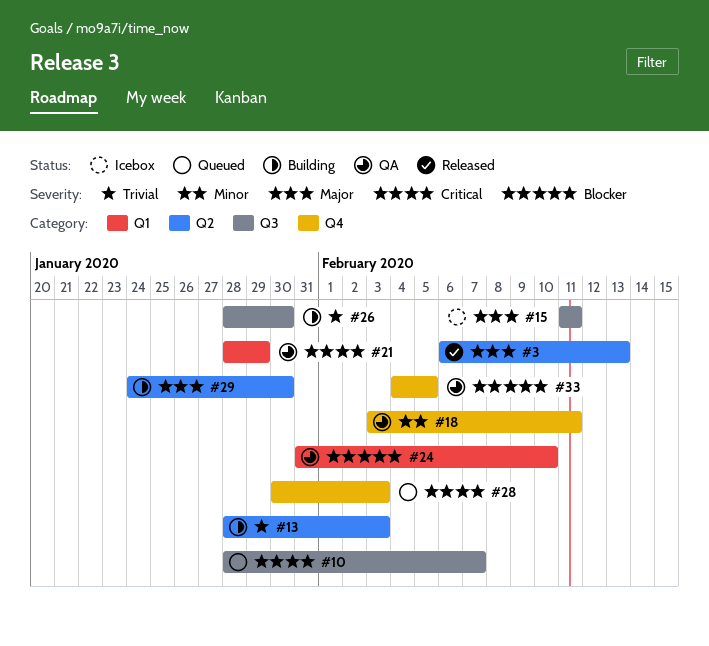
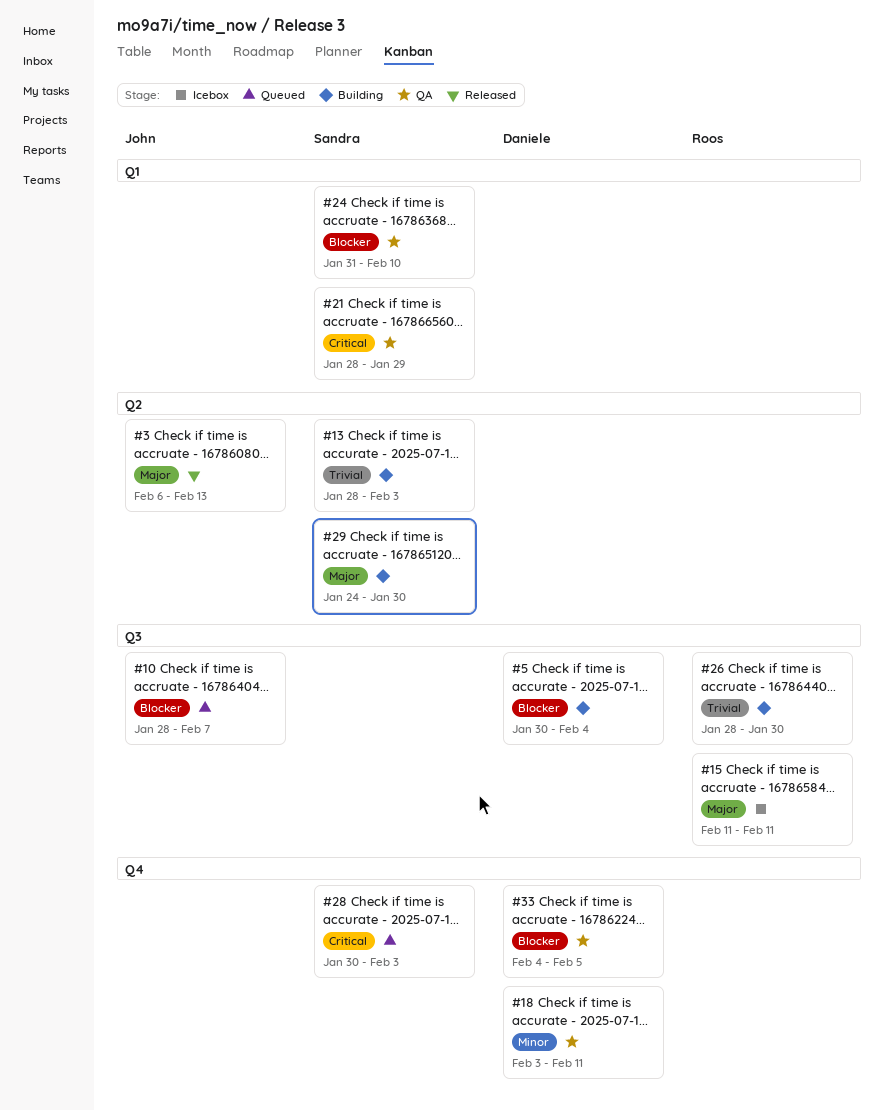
#5: none -> present
#10, priority: Critical -> Blocker

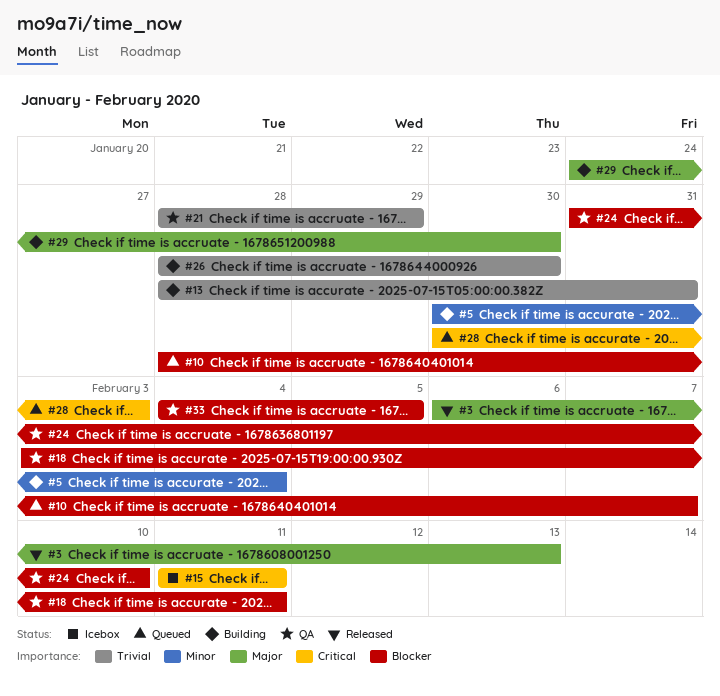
#5, priority: Blocker -> Minor
#13, due: Feb 3 -> Jan 31
#15, priority: Major -> Critical
#18, priority: Minor -> Blocker
#21, priority: Critical -> Trivial

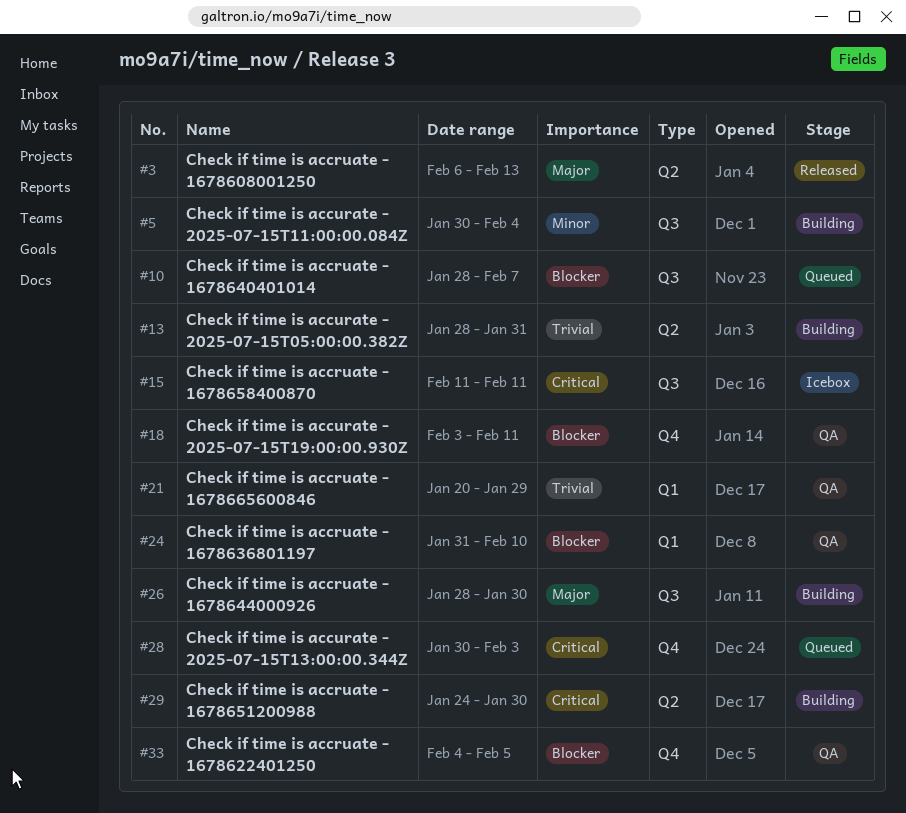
#21, start: Jan 28 -> Jan 20
#26, priority: Trivial -> Major
#29, priority: Major -> Critical

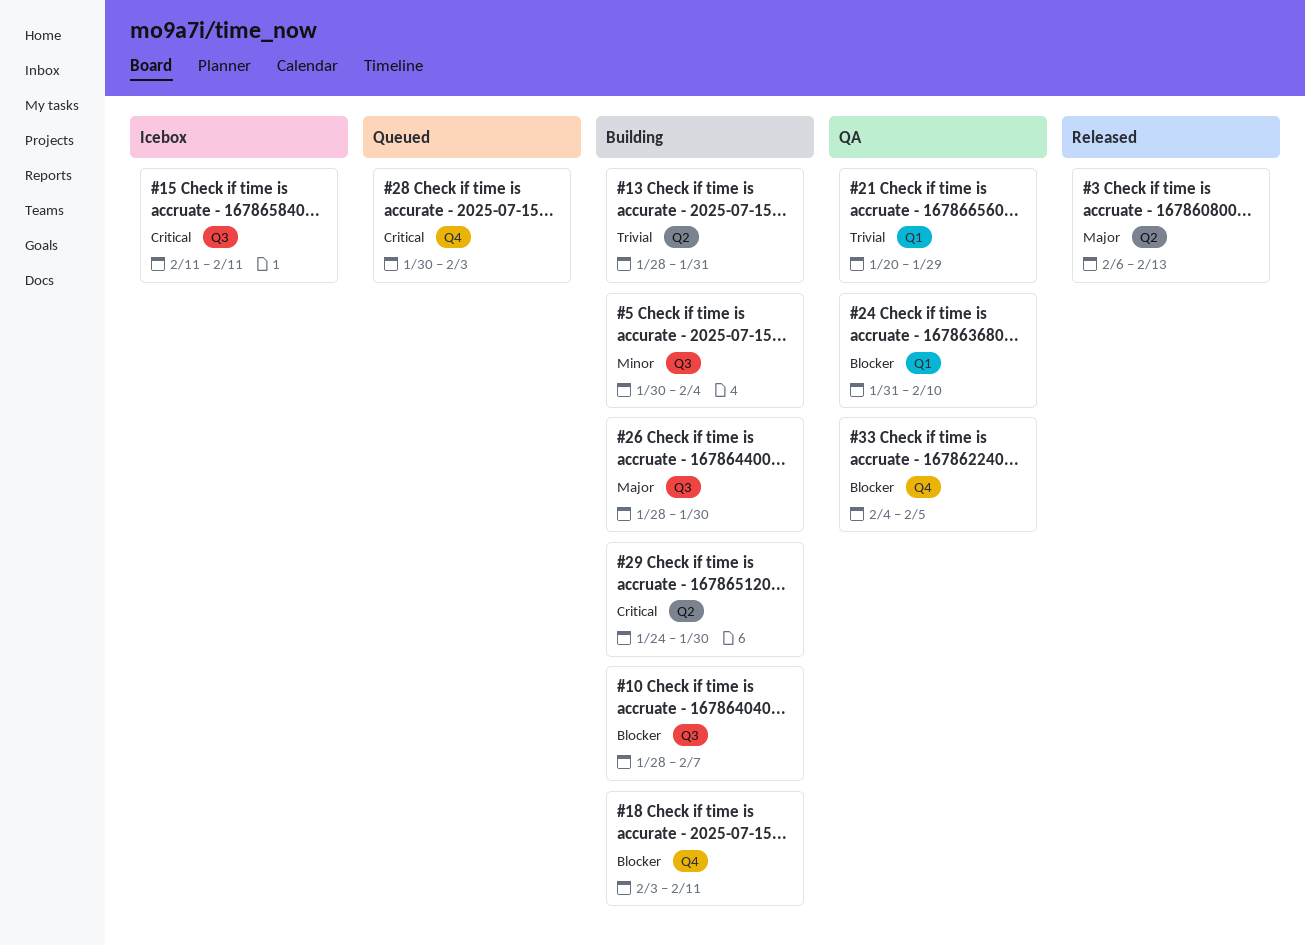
#10, status: Queued -> Building
#18, status: QA -> Building

